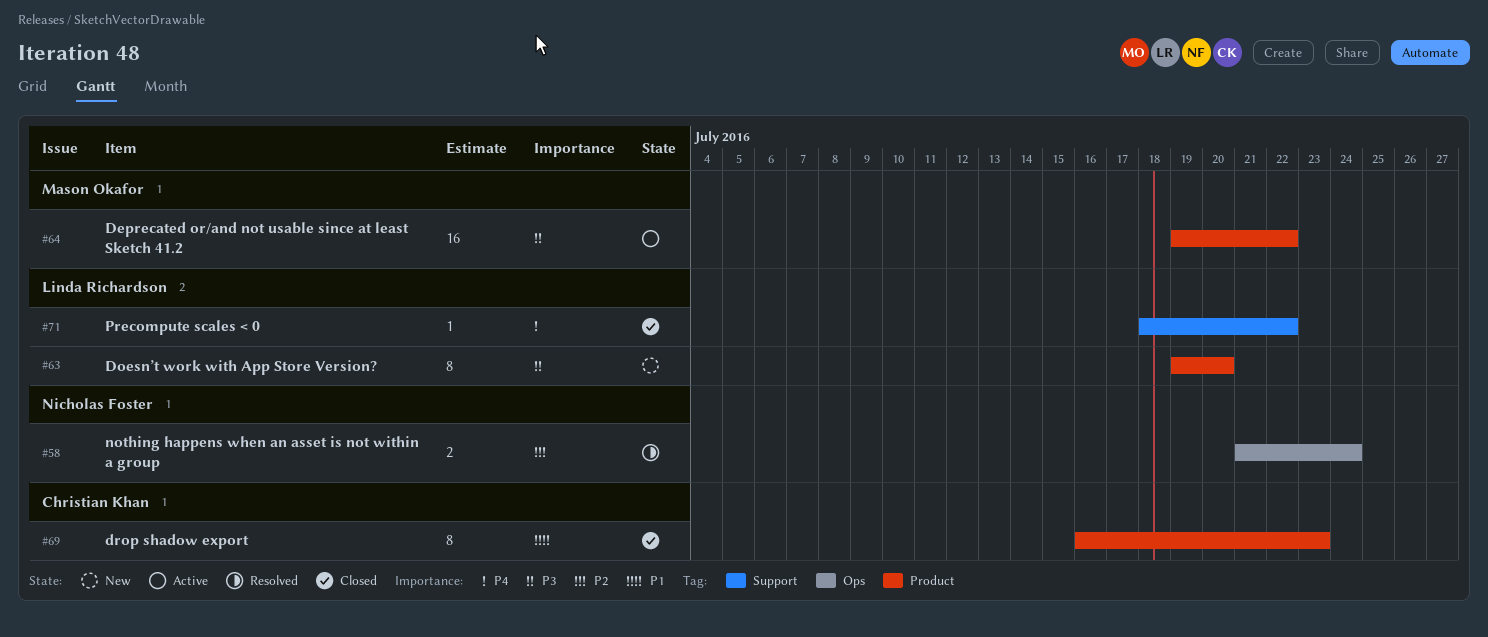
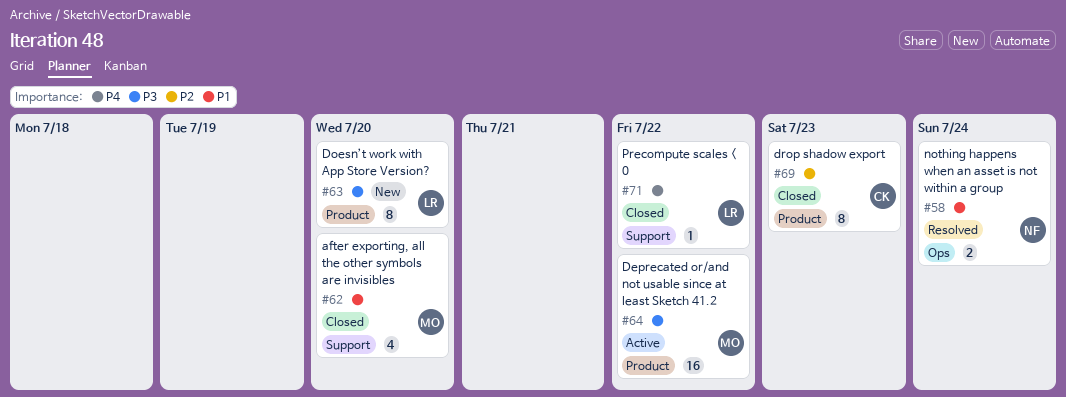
#58, priority: P2 -> P1
#62: none -> present
#69, priority: P1 -> P2

